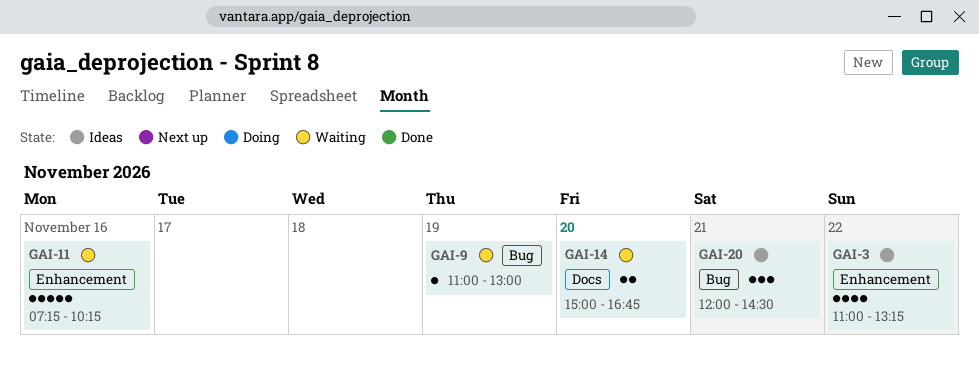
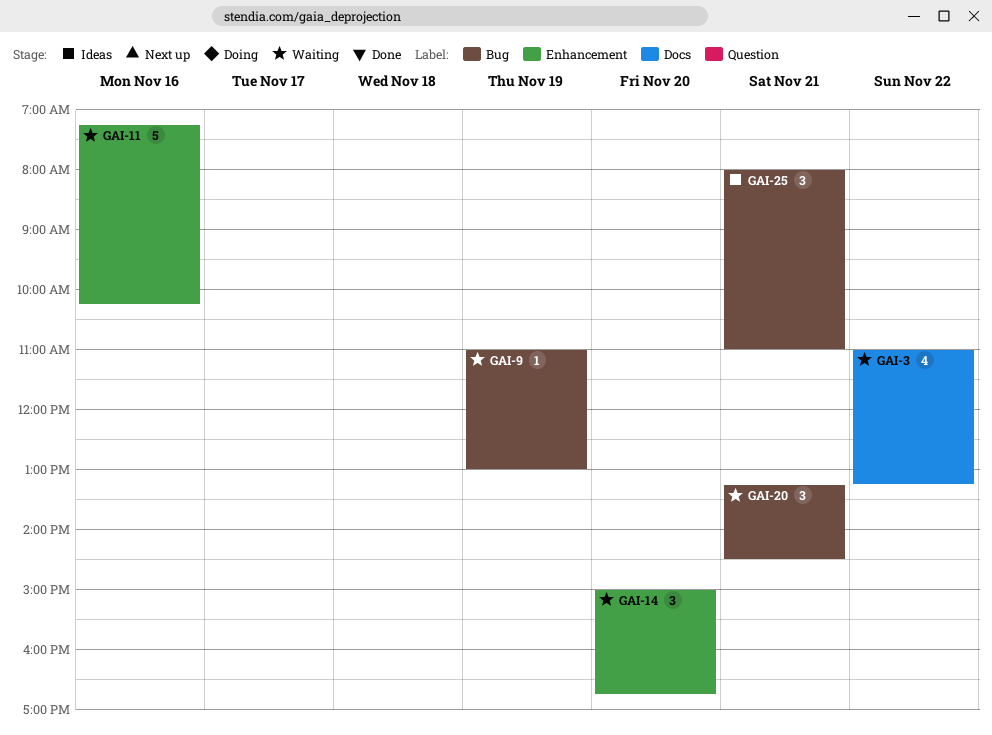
GAI-3, status: Ideas -> Waiting
GAI-3, label: Enhancement -> Docs
GAI-14, label: Docs -> Enhancement
GAI-14, estimate: 2 -> 3
GAI-20, status: Ideas -> Waiting
GAI-20, begins: 12:00 -> 13:15
GAI-25: none -> present

